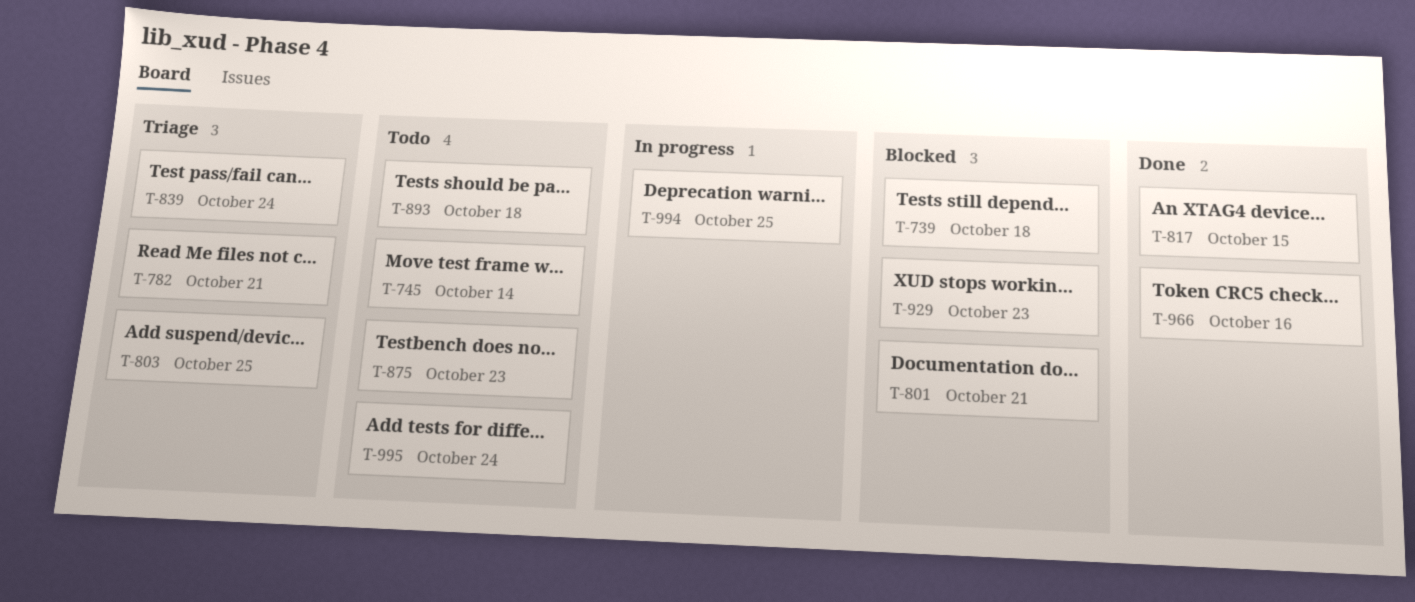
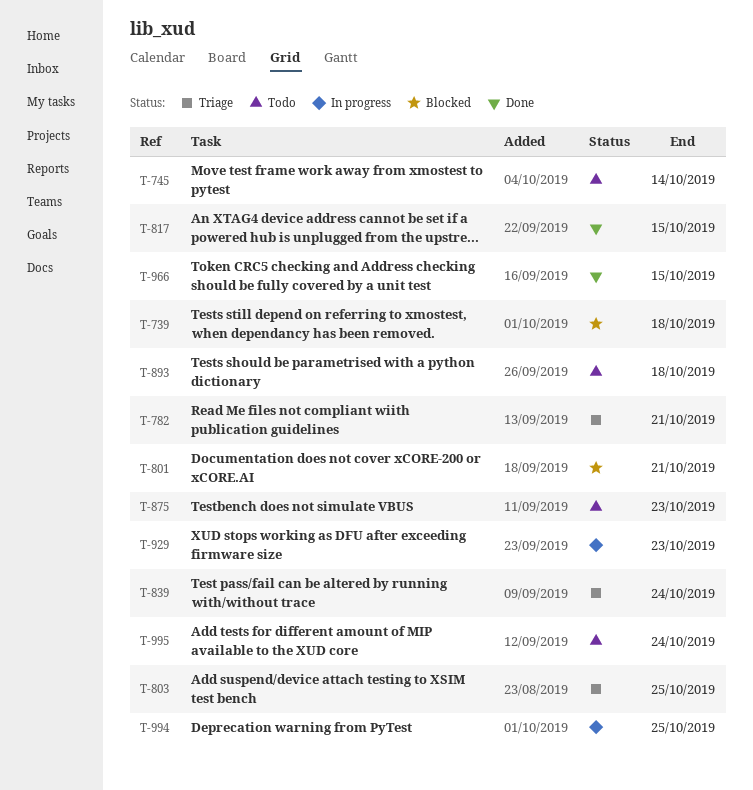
T-929, status: Blocked -> In progress
T-966, due: Oct 16 -> Oct 15

